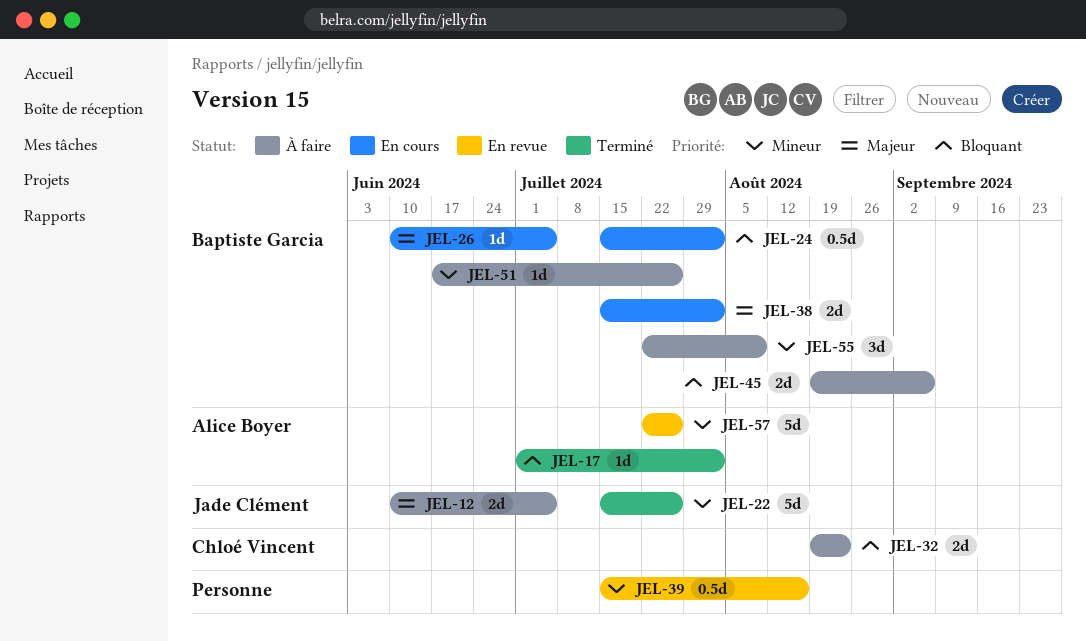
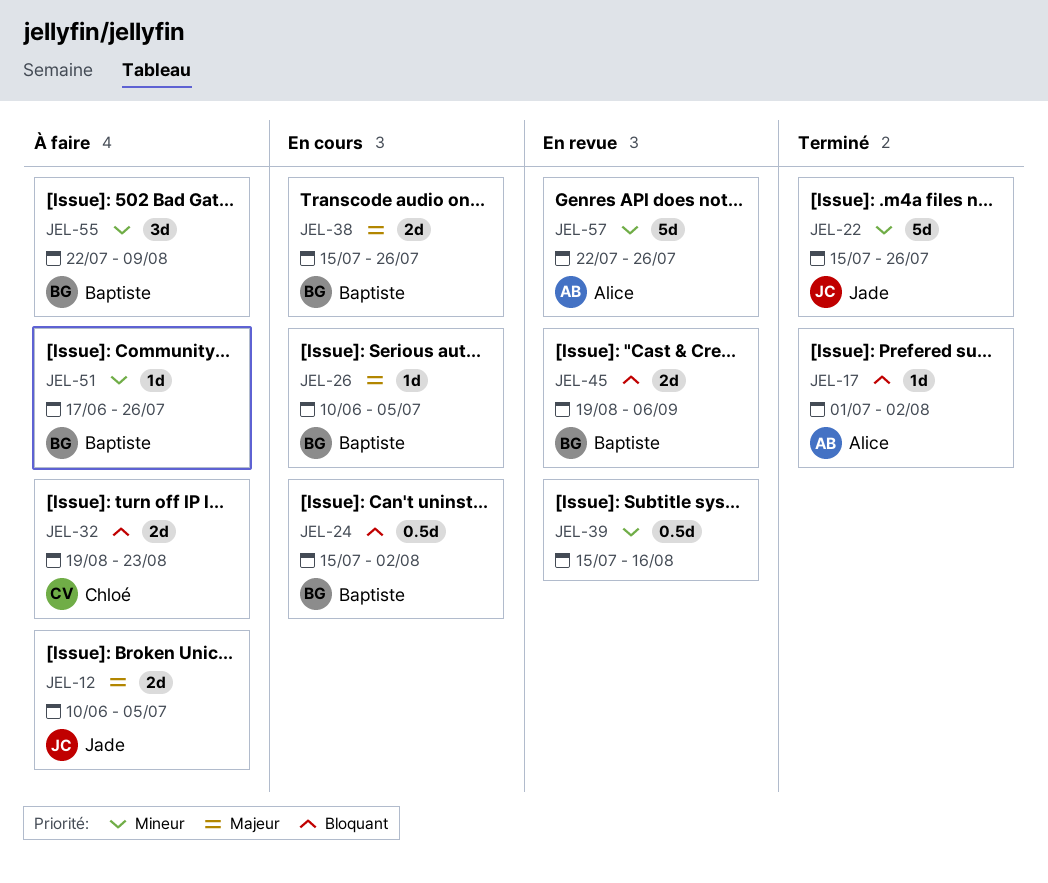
JEL-38, due: Aug 2 -> Jul 26
JEL-45, status: À faire -> En revue

